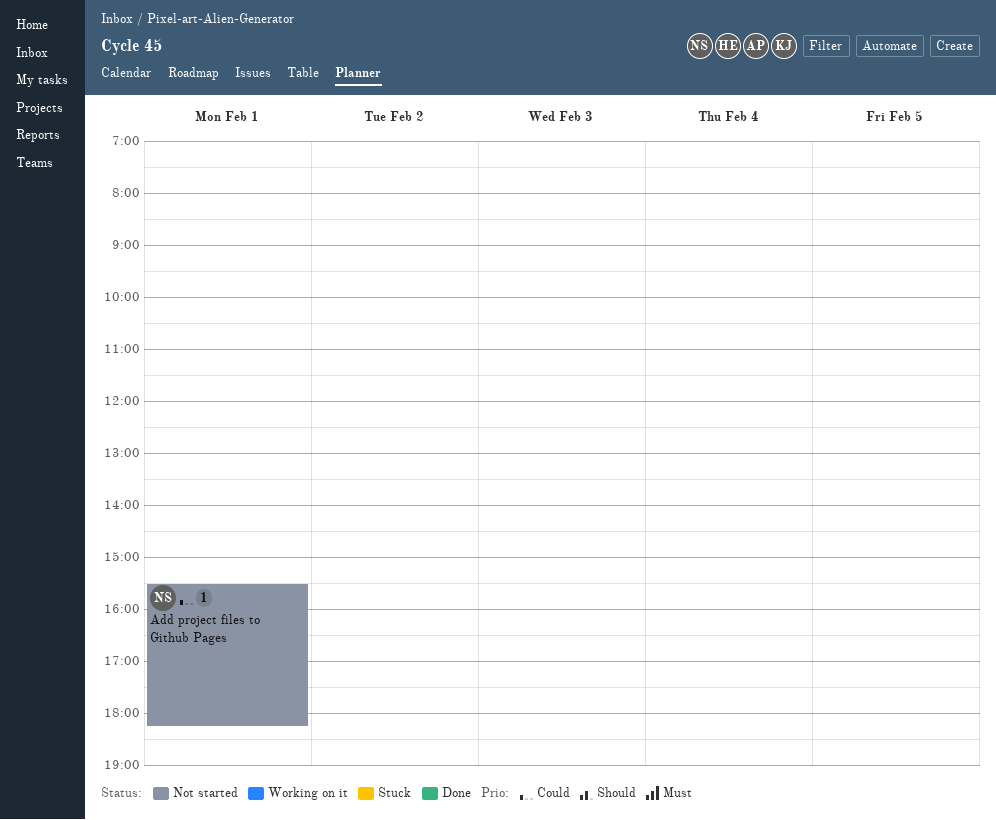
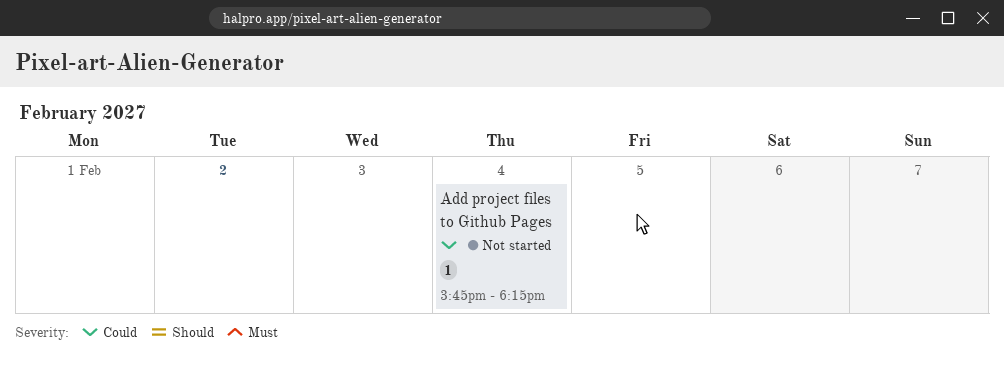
Add project files to Github Pages, day: Feb 1 -> Feb 4
Add project files to Github Pages, begins: 15:30 -> 15:45

